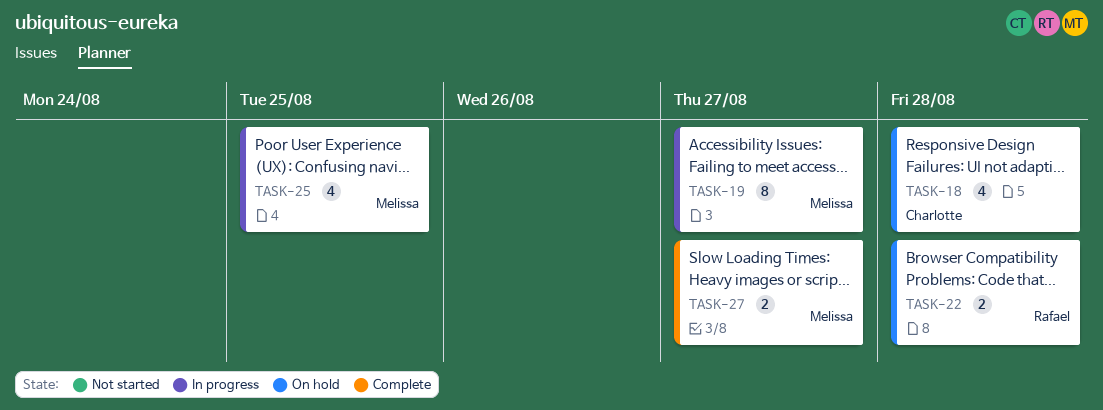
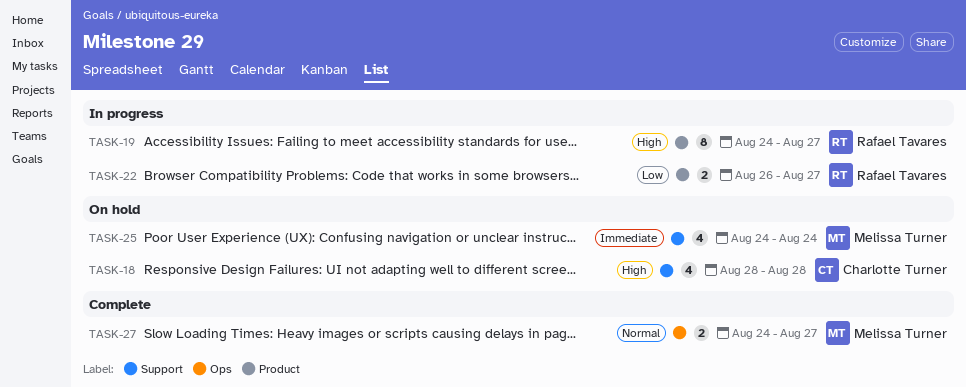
TASK-19, owner: Melissa Turner -> Rafael Tavares
TASK-22, status: On hold -> In progress
TASK-22, due: Aug 28 -> Aug 27
TASK-25, status: In progress -> On hold
TASK-25, due: Aug 25 -> Aug 24

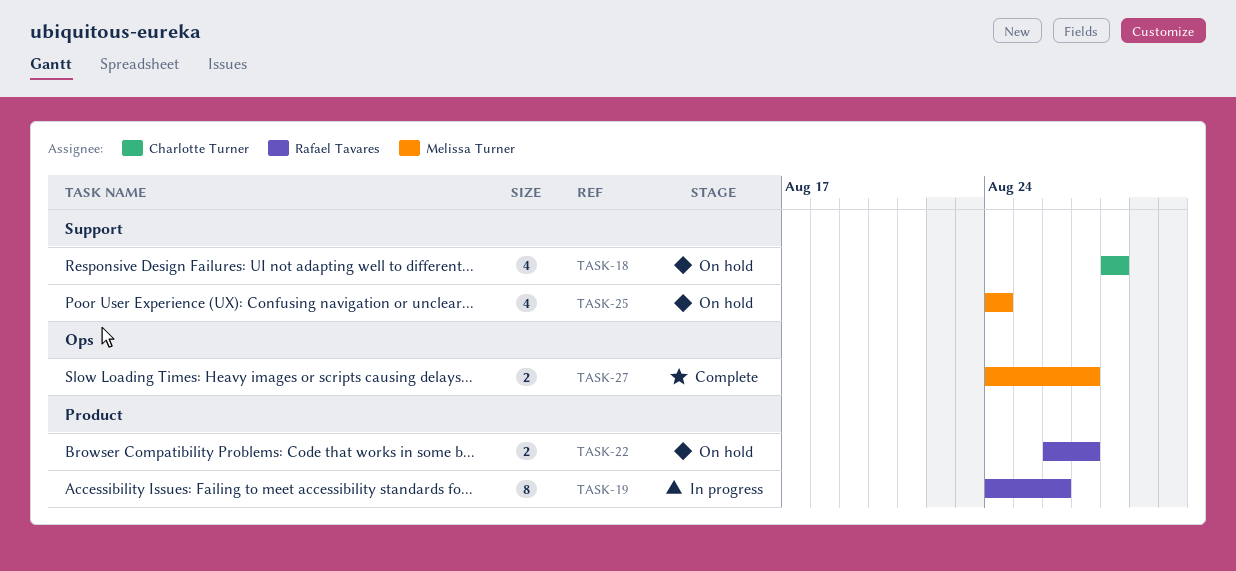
TASK-19, due: Aug 27 -> Aug 26
TASK-22, status: In progress -> On hold

